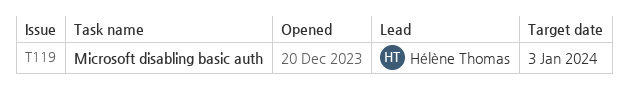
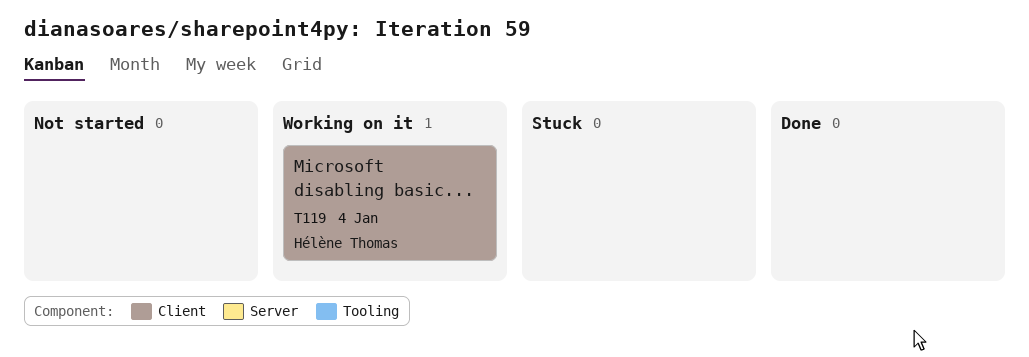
T119, due: Jan 3 -> Jan 4

